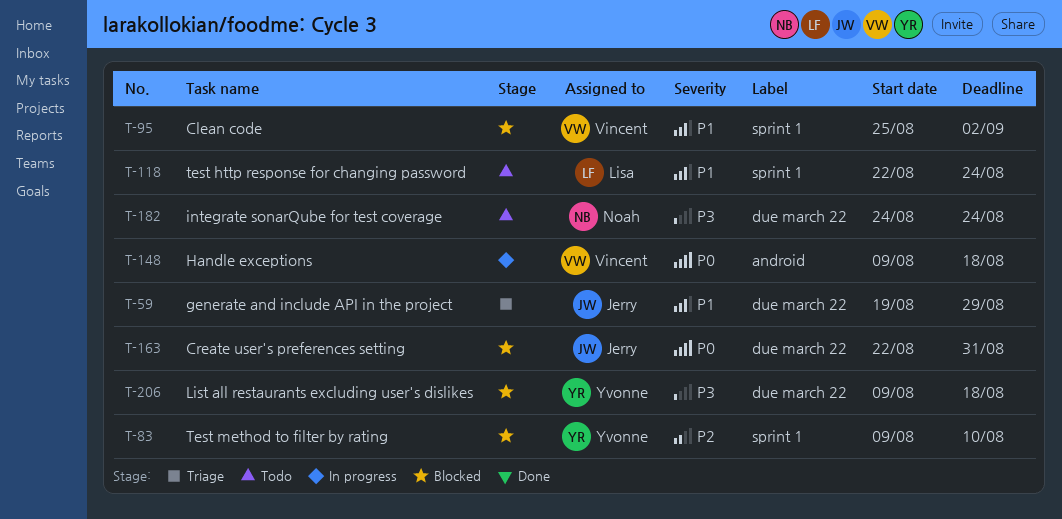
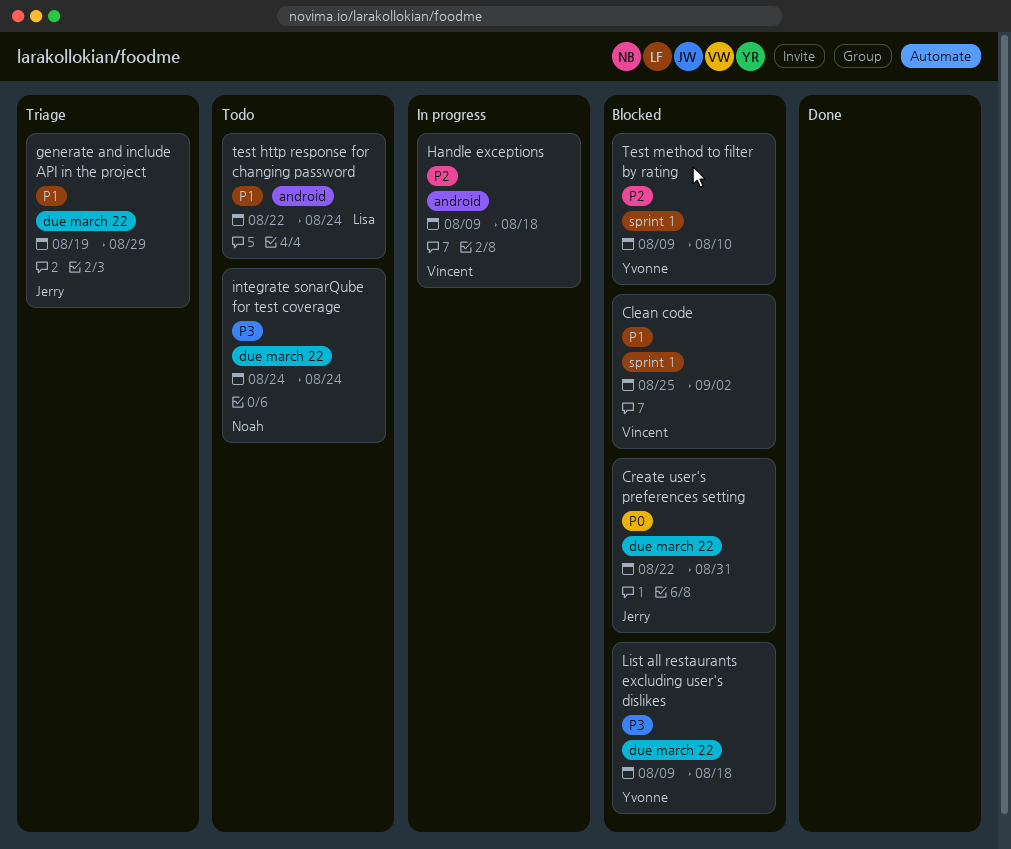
Handle exceptions, priority: P0 -> P2
test http response for changing password, label: sprint 1 -> android

